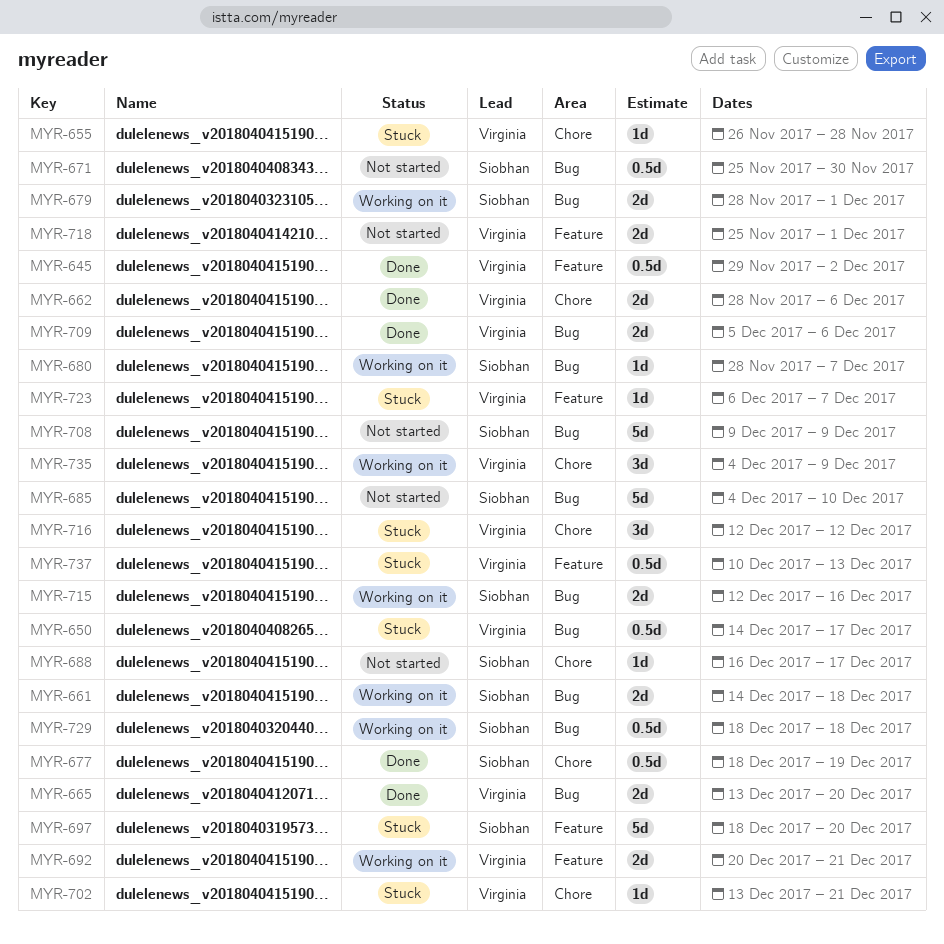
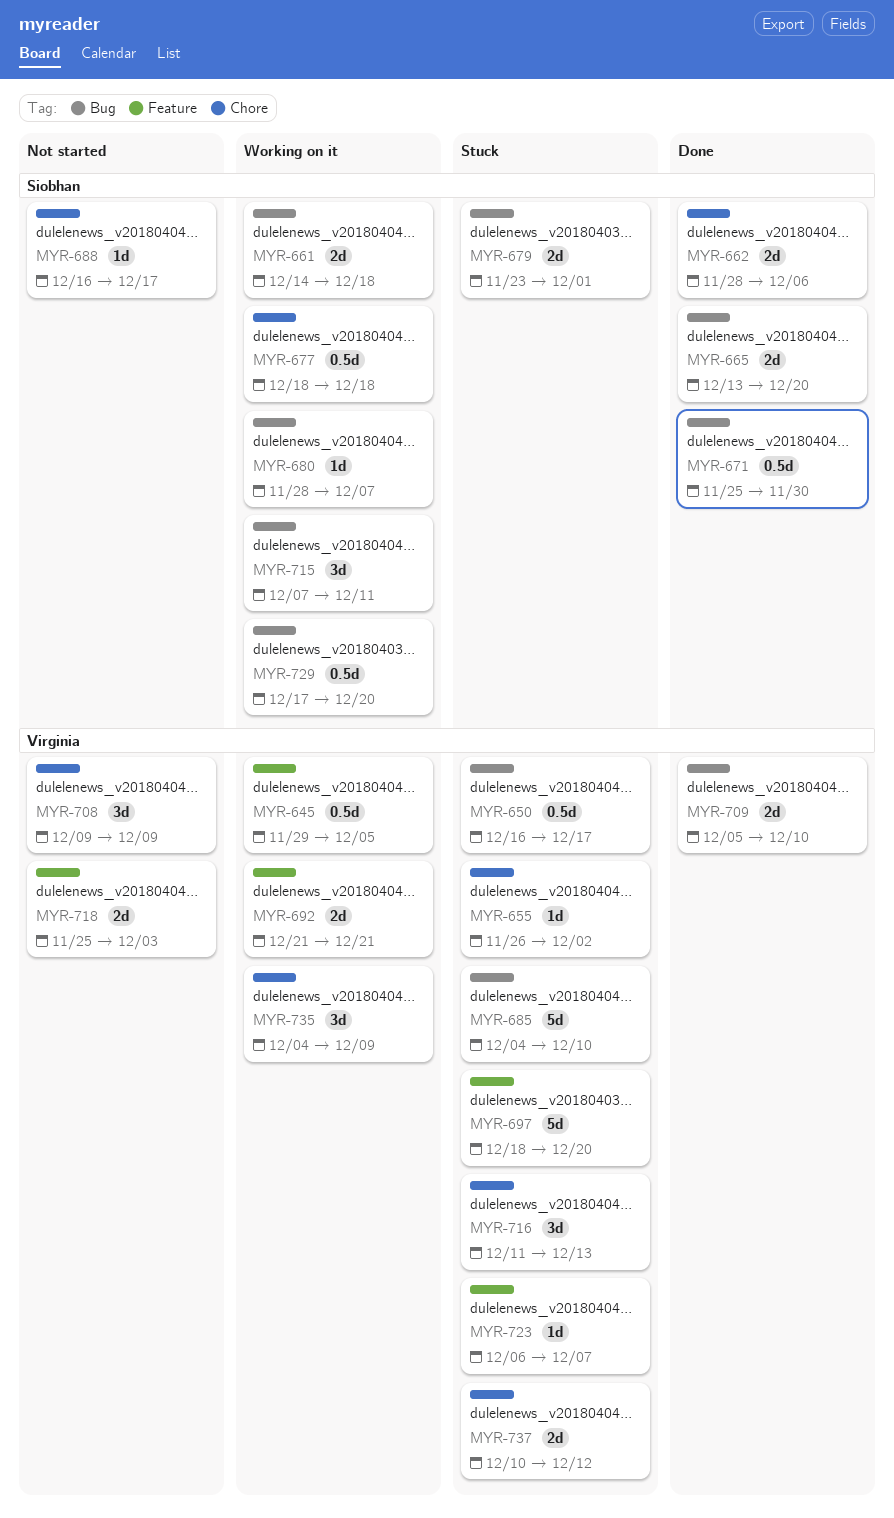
MYR-645, status: Done -> Working on it
MYR-645, due: Dec 2 -> Dec 5
MYR-650, start: Dec 14 -> Dec 16
MYR-655, due: Nov 28 -> Dec 2
MYR-662, owner: Virginia -> Siobhan
MYR-665, owner: Virginia -> Siobhan
MYR-671, status: Not started -> Done
MYR-677, status: Done -> Working on it
MYR-677, due: Dec 19 -> Dec 18
MYR-679, status: Working on it -> Stuck
MYR-679, start: Nov 28 -> Nov 23
MYR-685, status: Not started -> Stuck
MYR-685, owner: Siobhan -> Virginia
MYR-692, start: Dec 20 -> Dec 21
MYR-697, owner: Siobhan -> Virginia
MYR-702: present -> none
MYR-708, owner: Siobhan -> Virginia
MYR-708, label: Bug -> Chore
MYR-708, estimate: 5d -> 3d
MYR-709, due: Dec 6 -> Dec 10
MYR-715, estimate: 2d -> 3d
MYR-715, start: Dec 12 -> Dec 7
MYR-715, due: Dec 16 -> Dec 11
MYR-716, start: Dec 12 -> Dec 11
MYR-716, due: Dec 12 -> Dec 13
MYR-718, due: Dec 1 -> Dec 3
MYR-729, start: Dec 18 -> Dec 17
MYR-729, due: Dec 18 -> Dec 20
MYR-737, label: Feature -> Chore
MYR-737, estimate: 0.5d -> 2d
MYR-737, due: Dec 13 -> Dec 12

